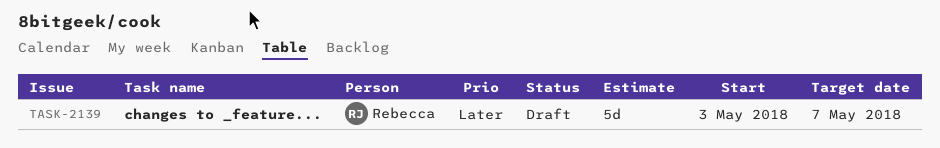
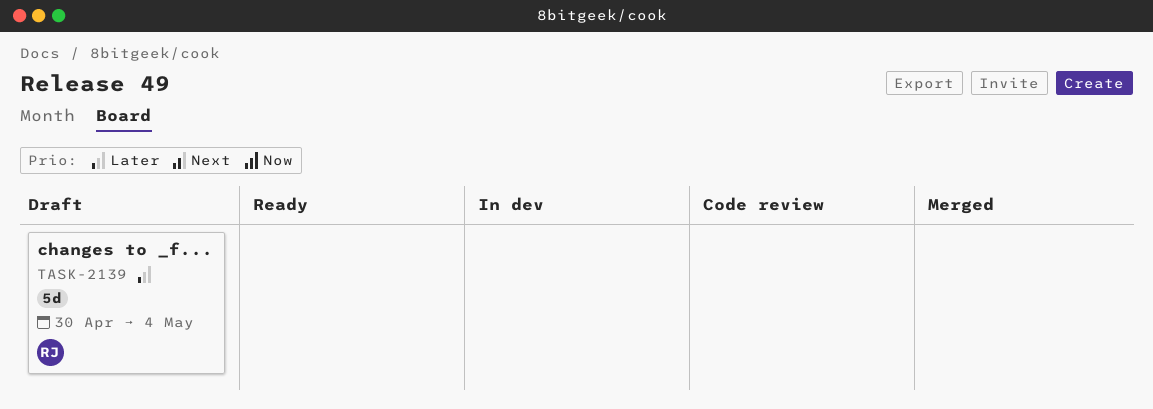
TASK-2139, start: May 3 -> Apr 30
TASK-2139, due: May 7 -> May 4

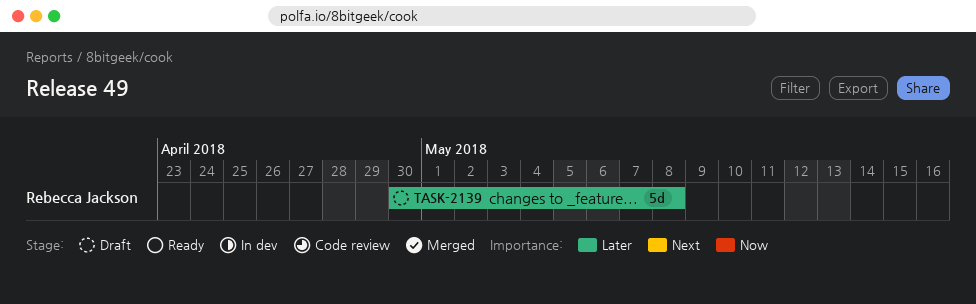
TASK-2139, due: May 4 -> May 8

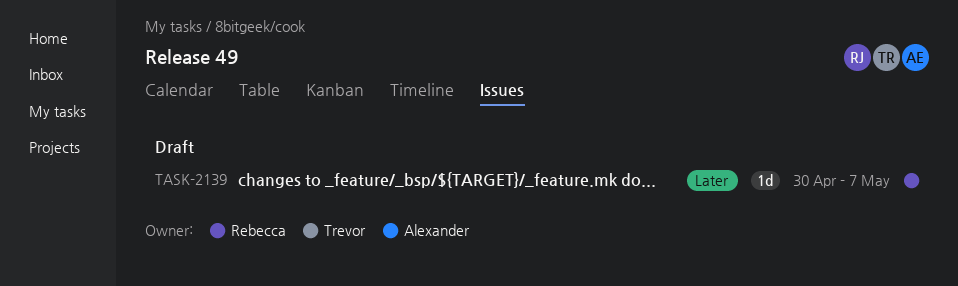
TASK-2139, estimate: 5d -> 1d
TASK-2139, due: May 8 -> May 7

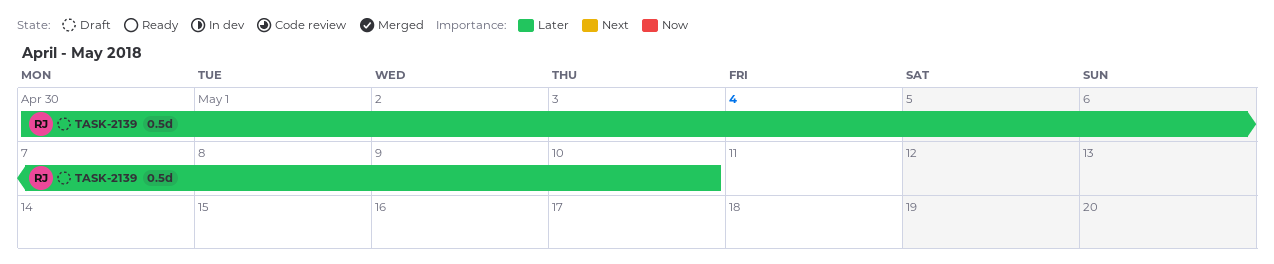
TASK-2139, estimate: 1d -> 0.5d
TASK-2139, due: May 7 -> May 10

